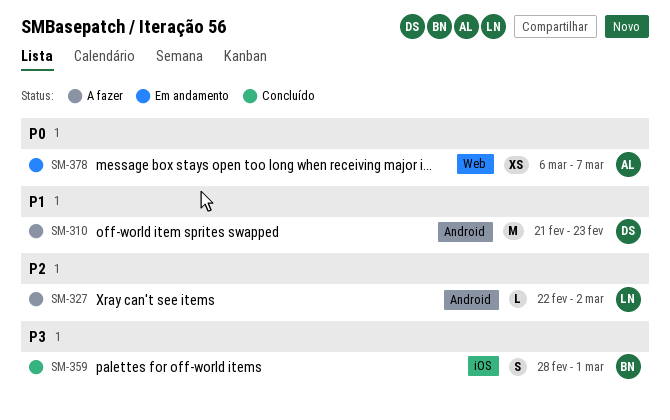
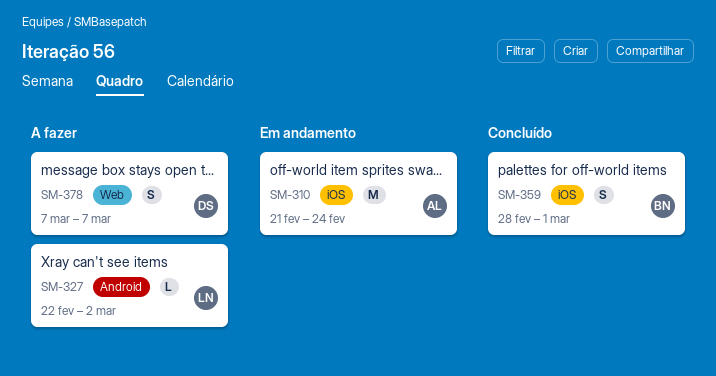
SM-310, status: A fazer -> Em andamento
SM-310, owner: DS -> AL
SM-310, label: Android -> iOS
SM-310, due: Feb 23 -> Feb 24
SM-378, status: Em andamento -> A fazer
SM-378, owner: AL -> DS
SM-378, estimate: XS -> S
SM-378, start: Mar 6 -> Mar 7

